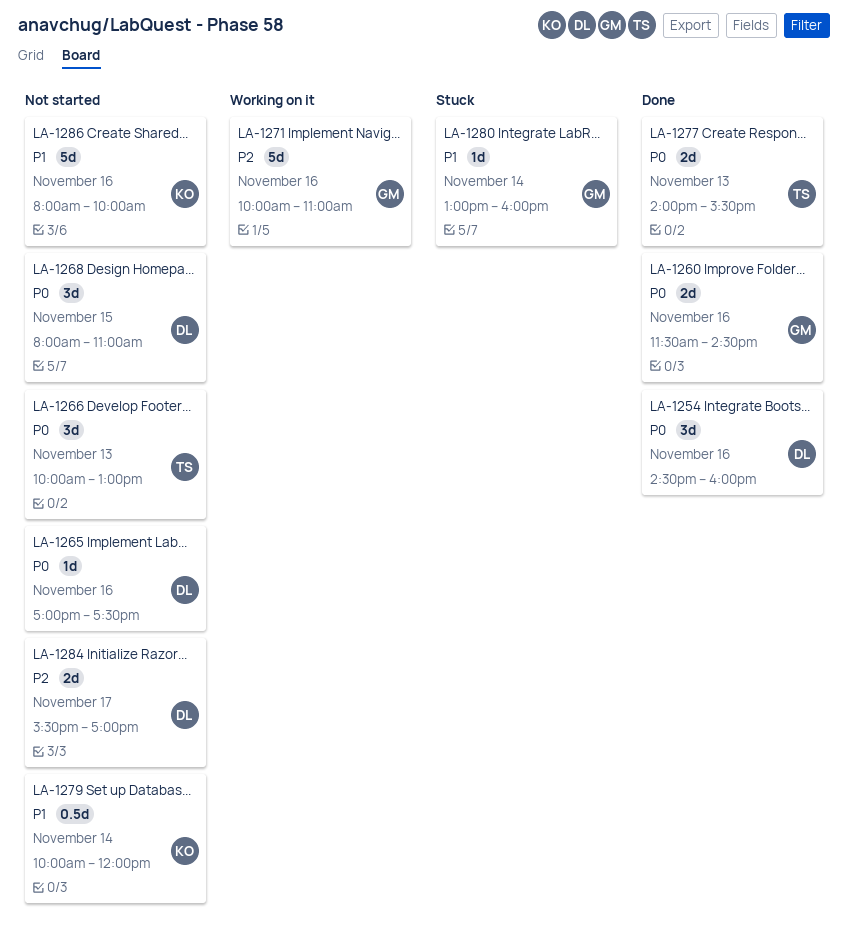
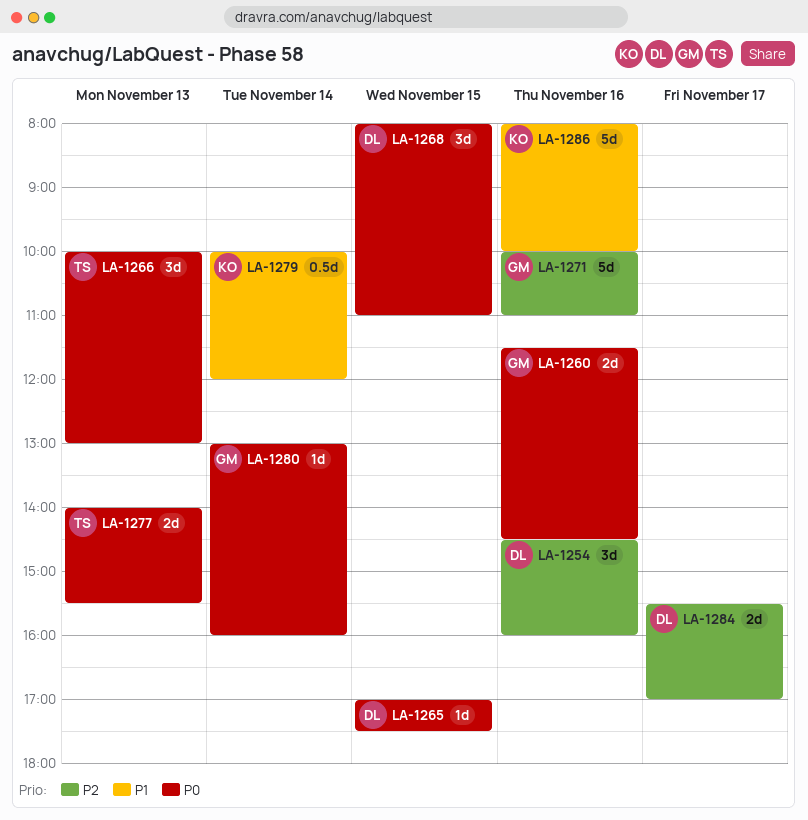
LA-1254, priority: P0 -> P2
LA-1265, day: Nov 16 -> Nov 15
LA-1280, priority: P1 -> P0

